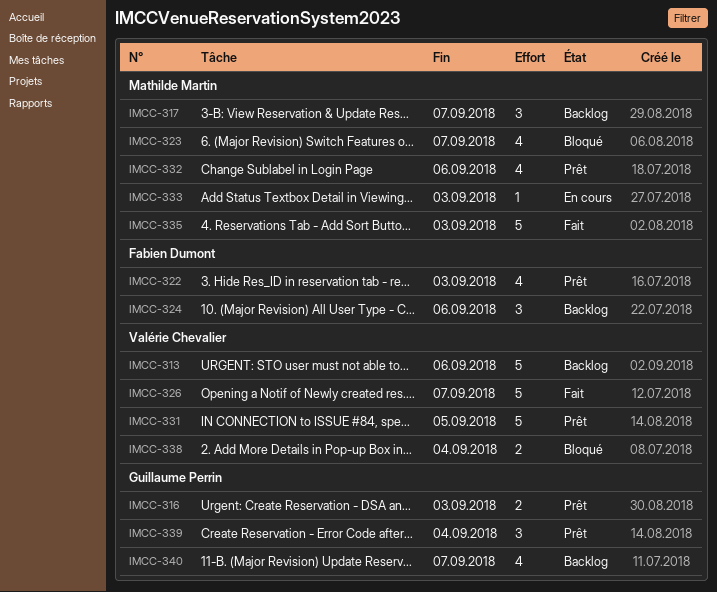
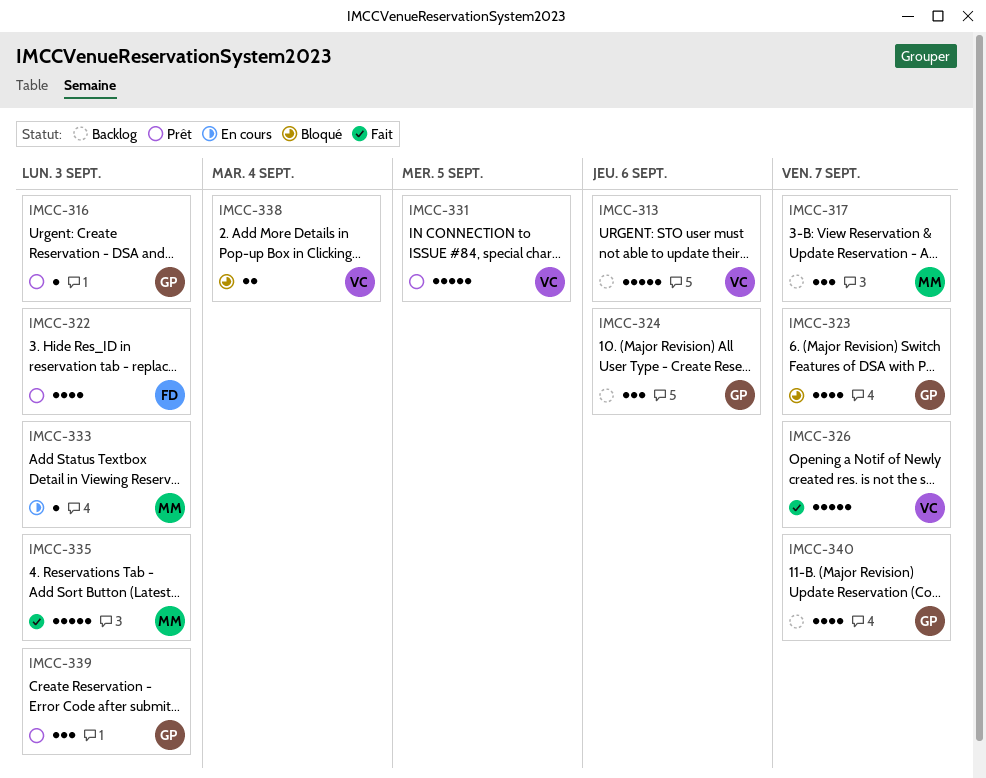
IMCC-316, estimate: 2 -> 1
IMCC-323, owner: Mathilde Martin -> Guillaume Perrin
IMCC-324, owner: Fabien Dumont -> Guillaume Perrin
IMCC-332: present -> none
IMCC-339, due: Sep 4 -> Sep 3

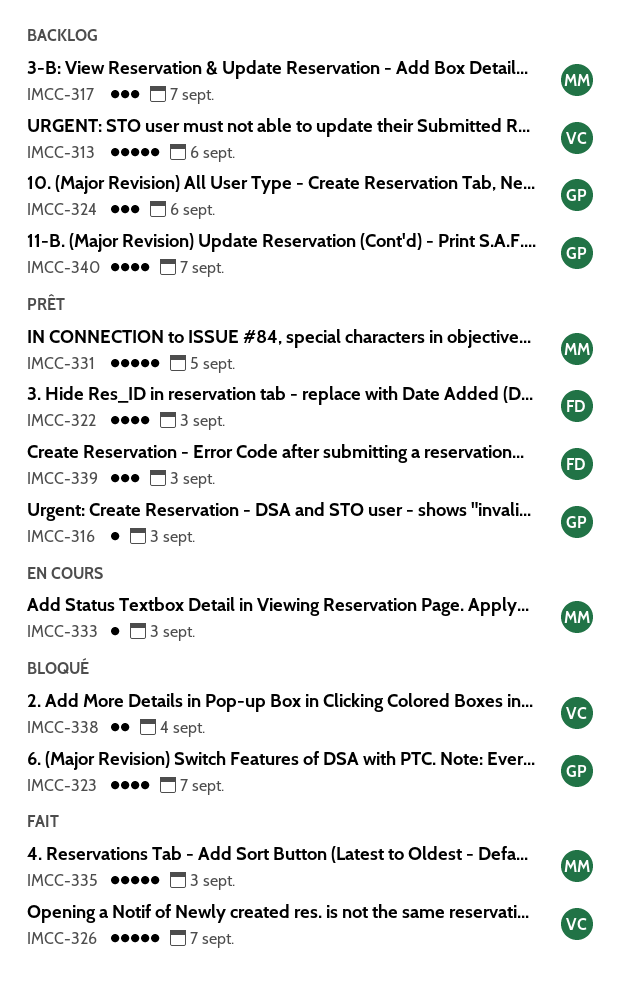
IMCC-331, owner: VC -> MM
IMCC-339, owner: GP -> FD

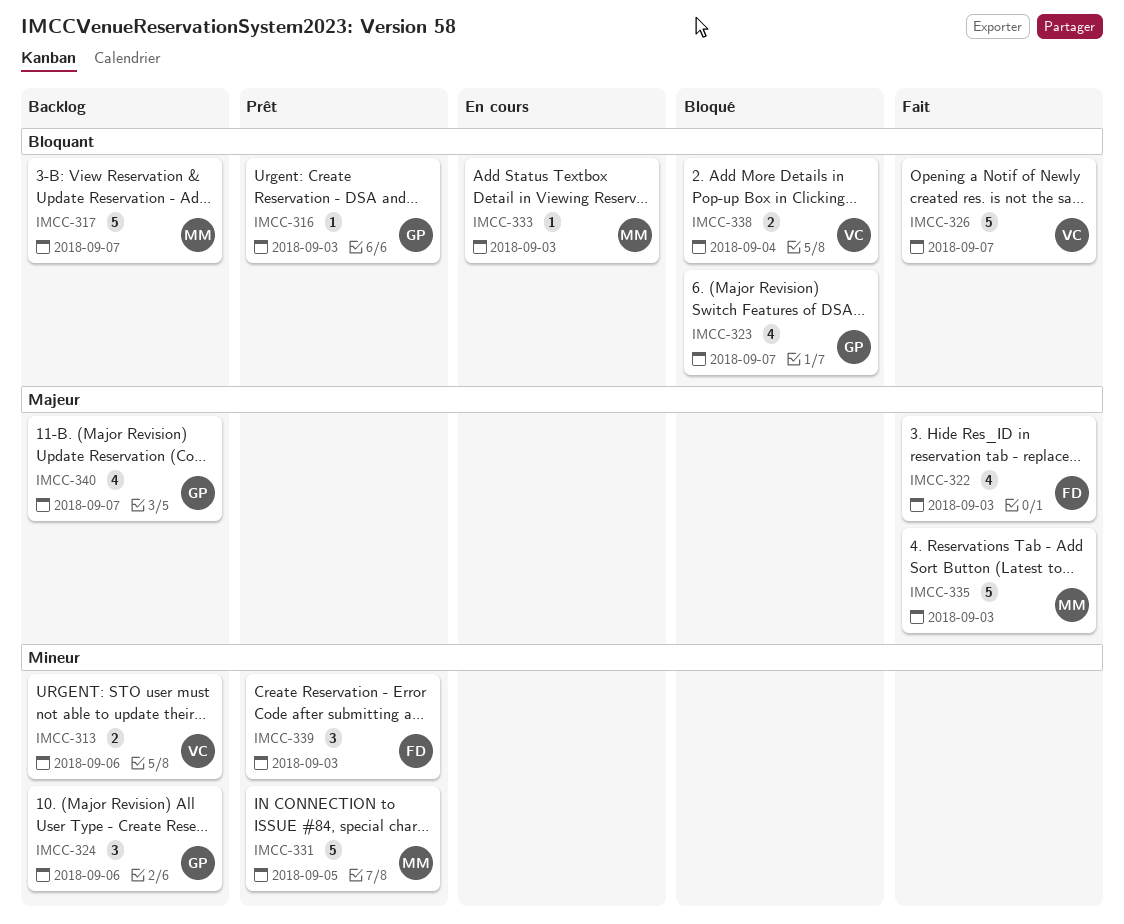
IMCC-313, estimate: 5 -> 2
IMCC-317, estimate: 3 -> 5
IMCC-322, status: Prêt -> Fait

